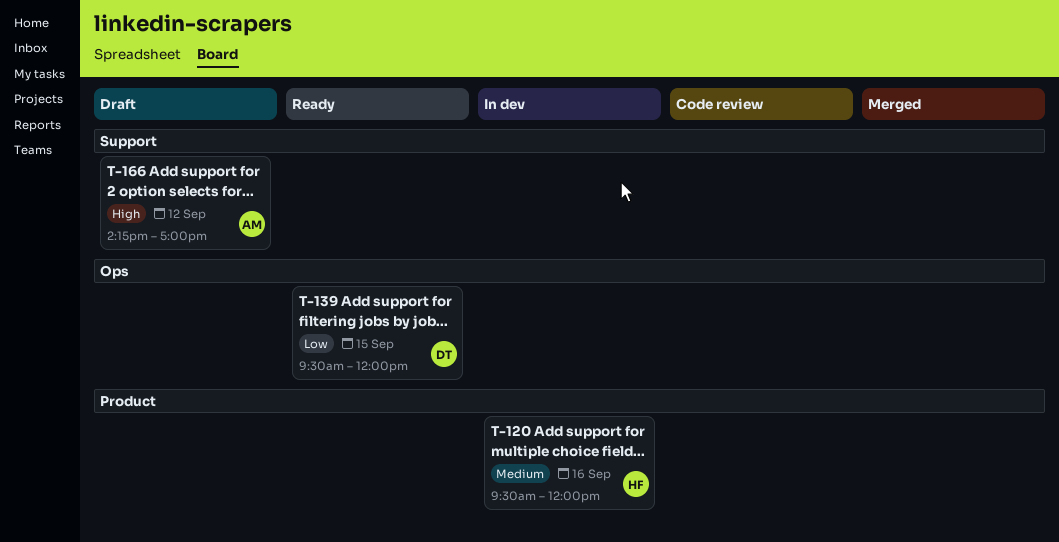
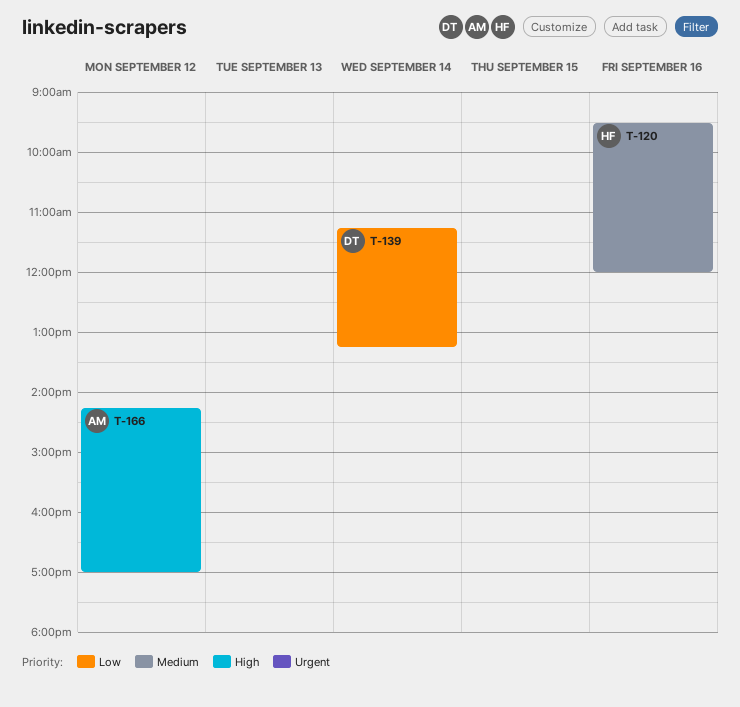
T-139, day: Sep 15 -> Sep 14
T-139, begins: 09:30 -> 11:15
T-139, ends: 12:00 -> 13:15

